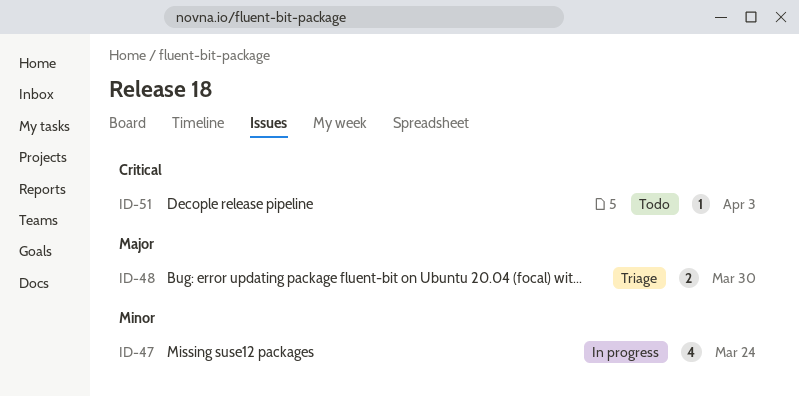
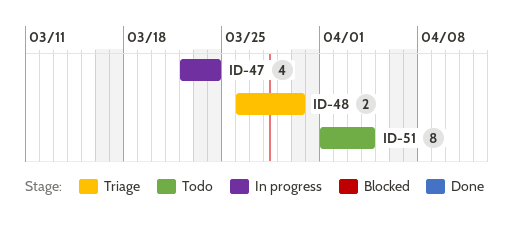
ID-51, estimate: 1 -> 8
ID-51, due: Apr 3 -> Apr 4

